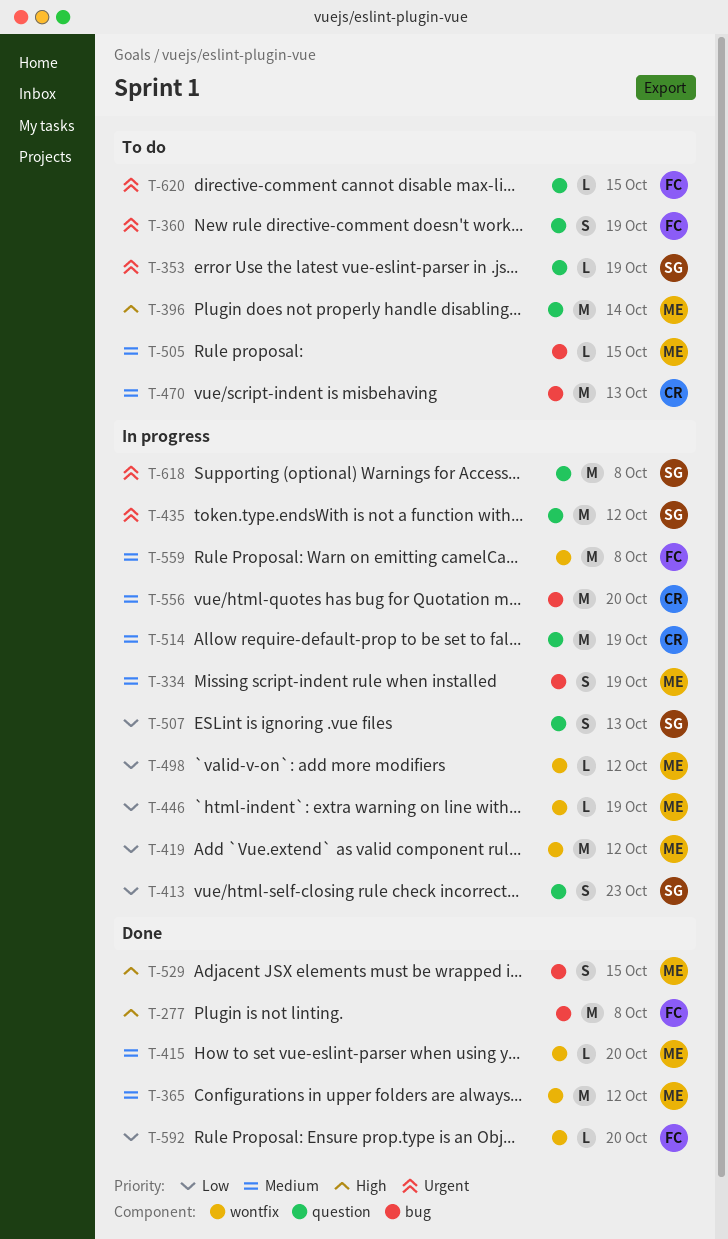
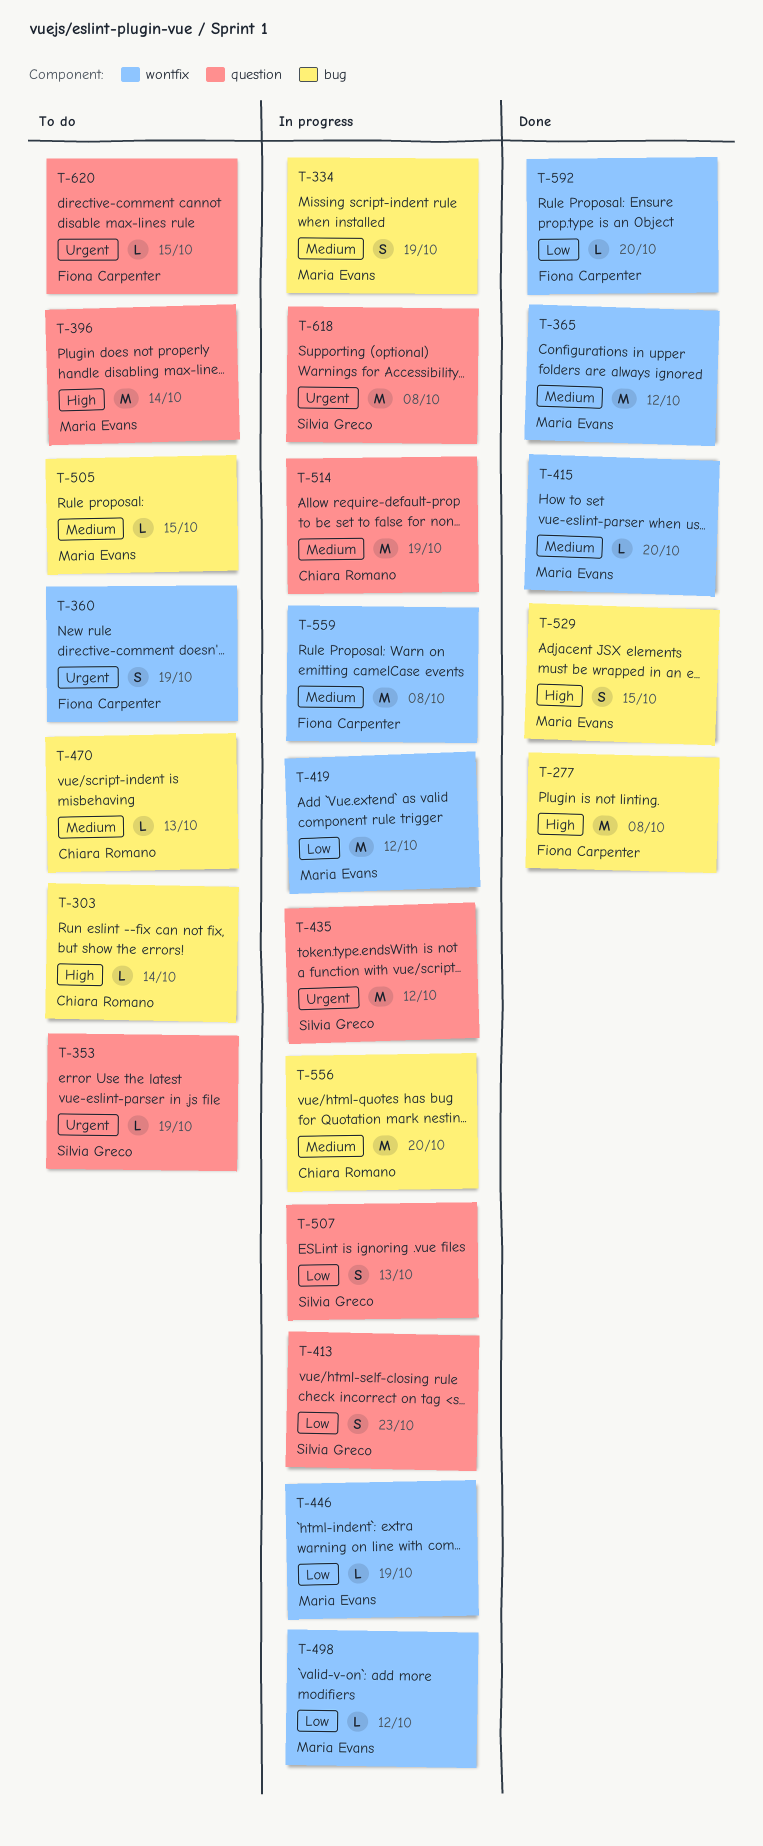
T-303: none -> present
T-360, label: question -> wontfix
T-470, estimate: M -> L

